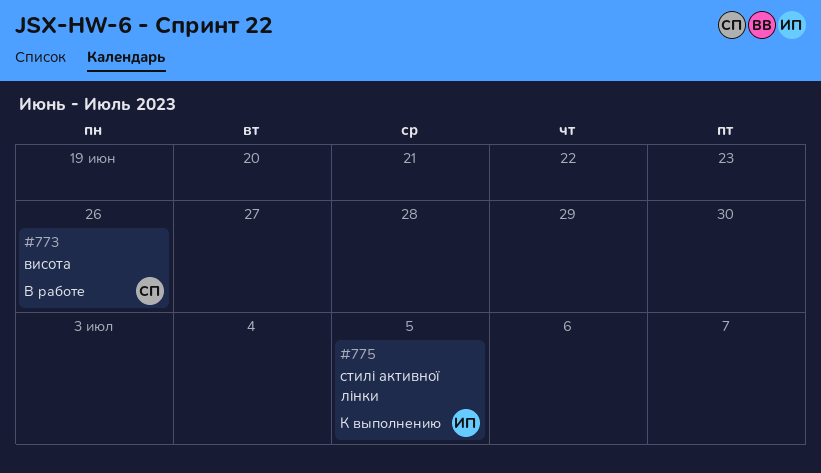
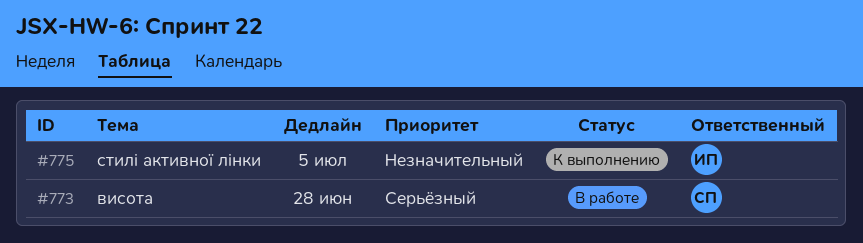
#773, due: Jun 26 -> Jun 28

